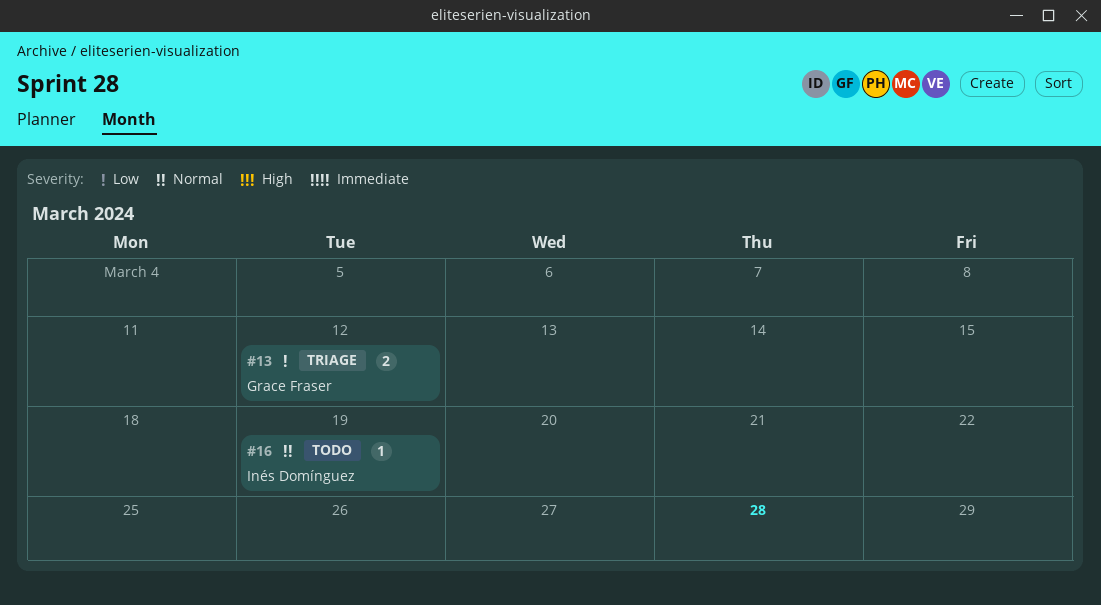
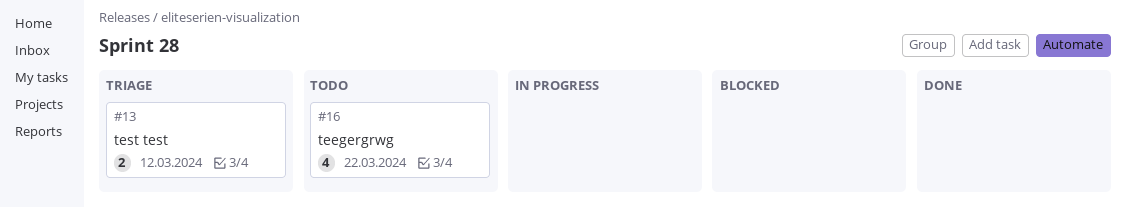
#16, estimate: 1 -> 4
#16, due: Mar 19 -> Mar 22

